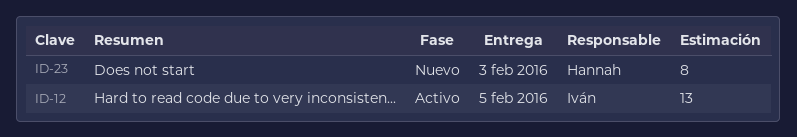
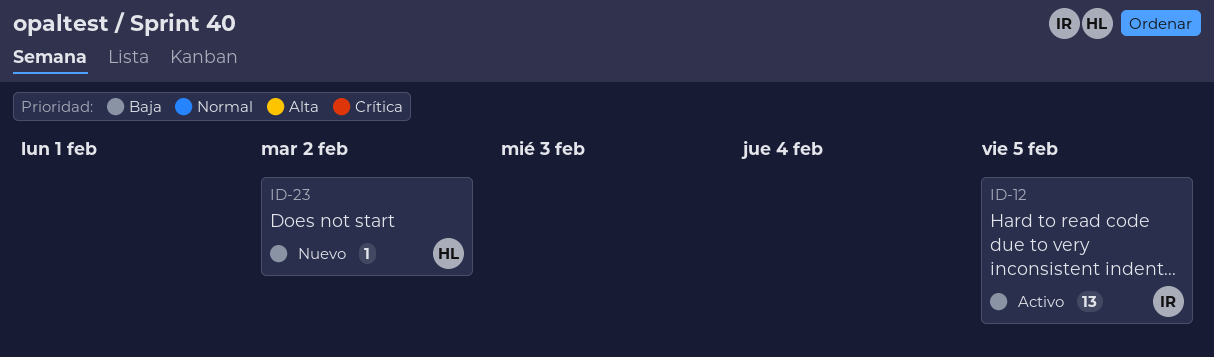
ID-23, estimate: 8 -> 1
ID-23, due: Feb 3 -> Feb 2

